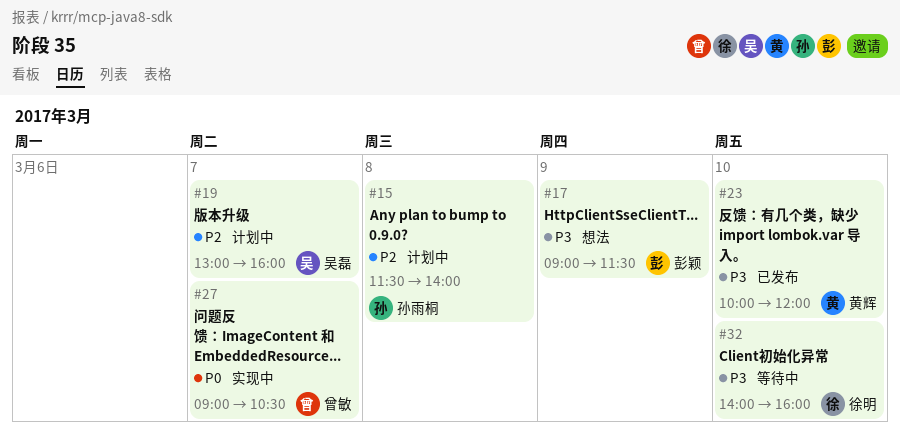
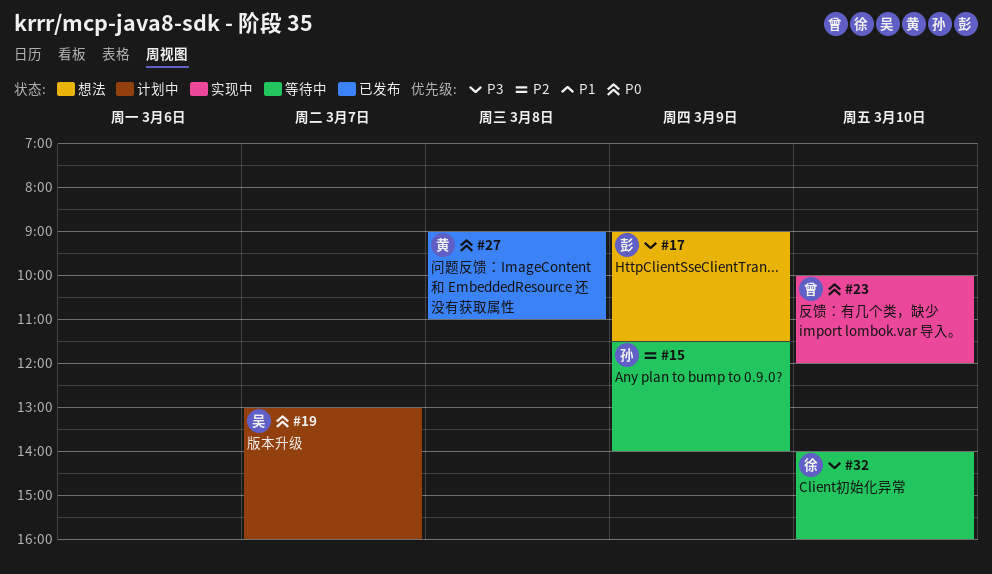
#15, status: 计划中 -> 等待中
#15, day: Mar 8 -> Mar 9
#19, priority: P2 -> P0
#23, status: 已发布 -> 实现中
#23, owner: 黄辉 -> 曾敏
#23, priority: P3 -> P0
#27, status: 实现中 -> 已发布
#27, owner: 曾敏 -> 黄辉
#27, day: Mar 7 -> Mar 8
#27, ends: 10:30 -> 11:00

